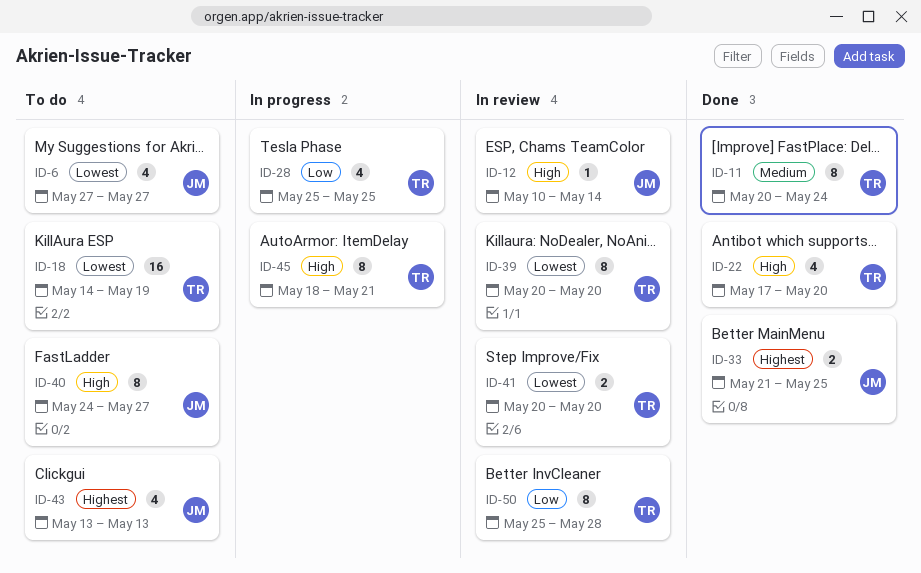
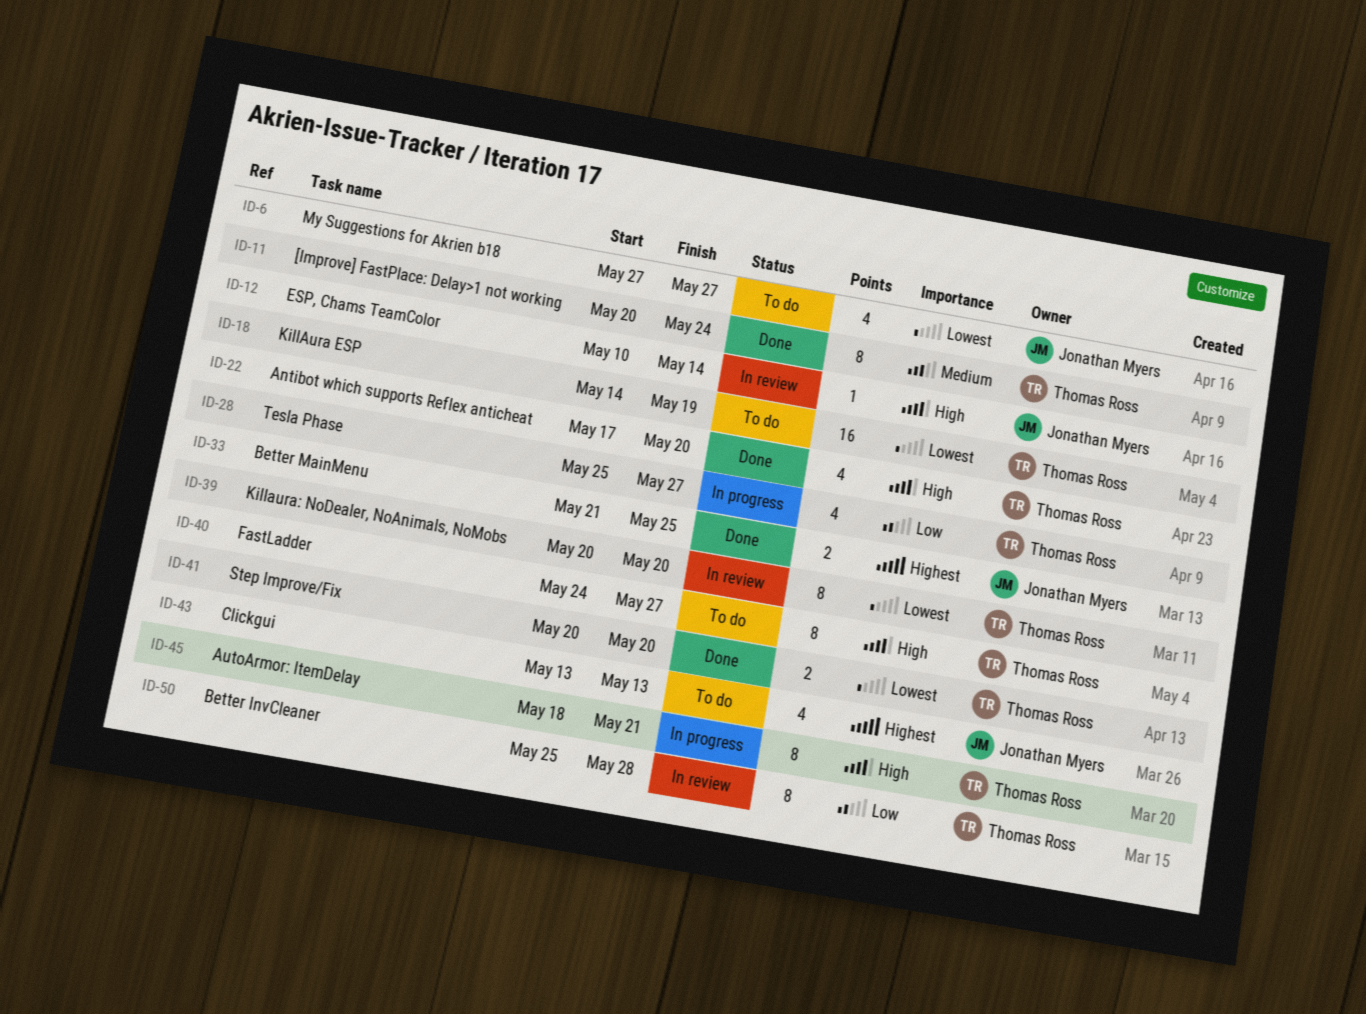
ID-28, due: May 25 -> May 27
ID-40, owner: Jonathan Myers -> Thomas Ross
ID-41, status: In review -> Done

